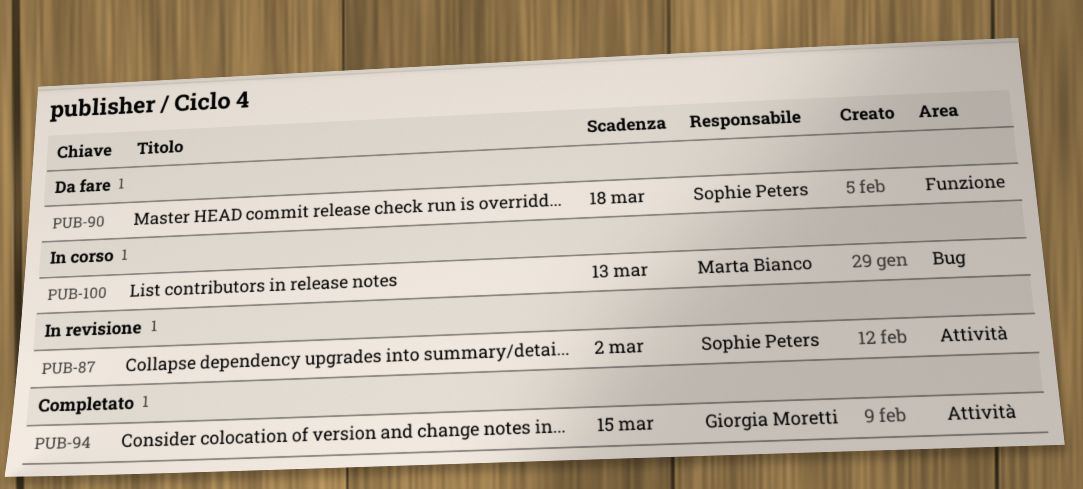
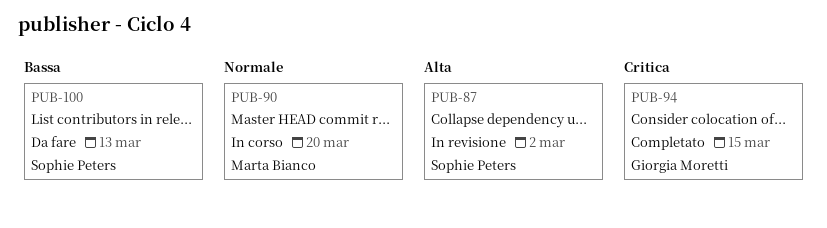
PUB-90, status: Da fare -> In corso
PUB-90, owner: Sophie Peters -> Marta Bianco
PUB-90, due: Mar 18 -> Mar 20
PUB-100, status: In corso -> Da fare
PUB-100, owner: Marta Bianco -> Sophie Peters

